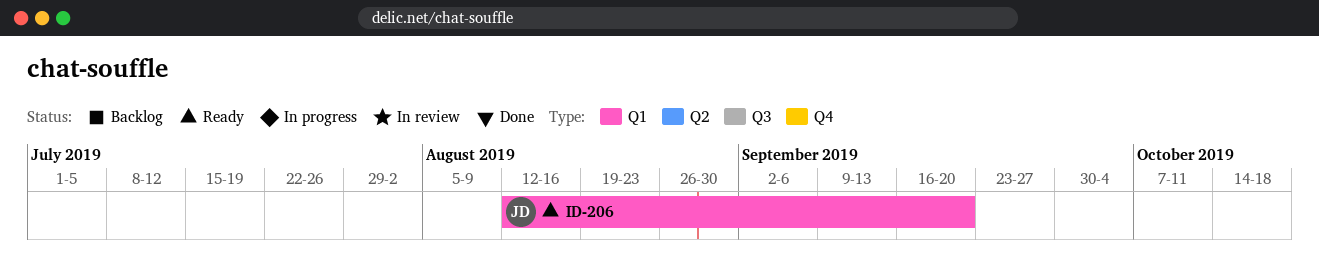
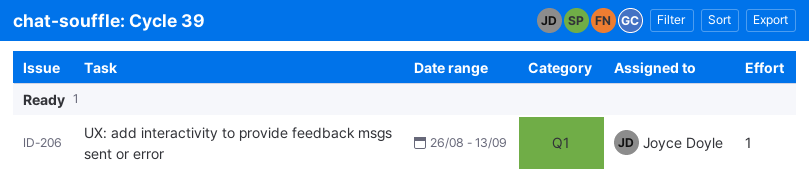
ID-206, start: Aug 12 -> Aug 26
ID-206, due: Sep 20 -> Sep 13

